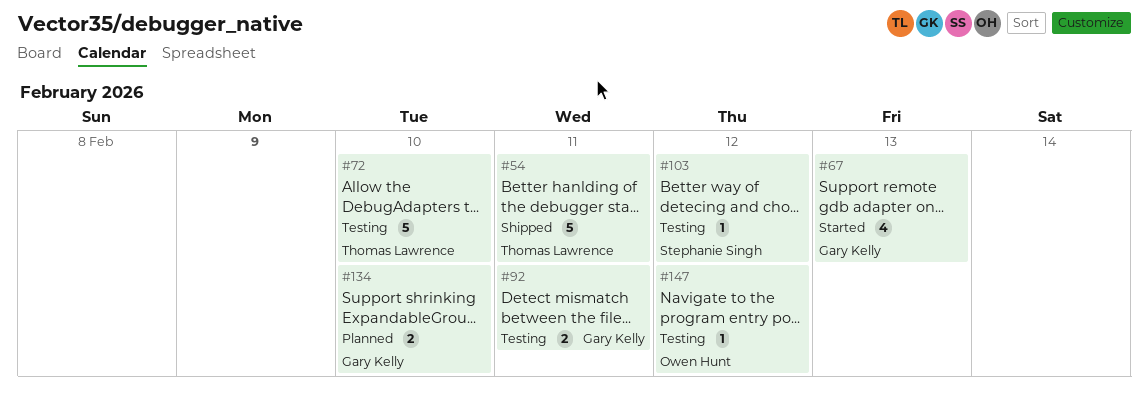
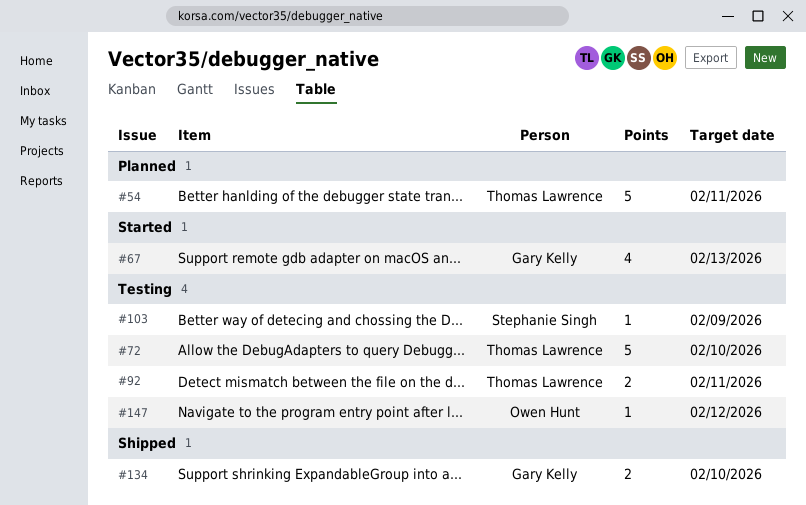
#54, status: Shipped -> Planned
#92, owner: Gary Kelly -> Thomas Lawrence
#103, due: Feb 12 -> Feb 9
#134, status: Planned -> Shipped

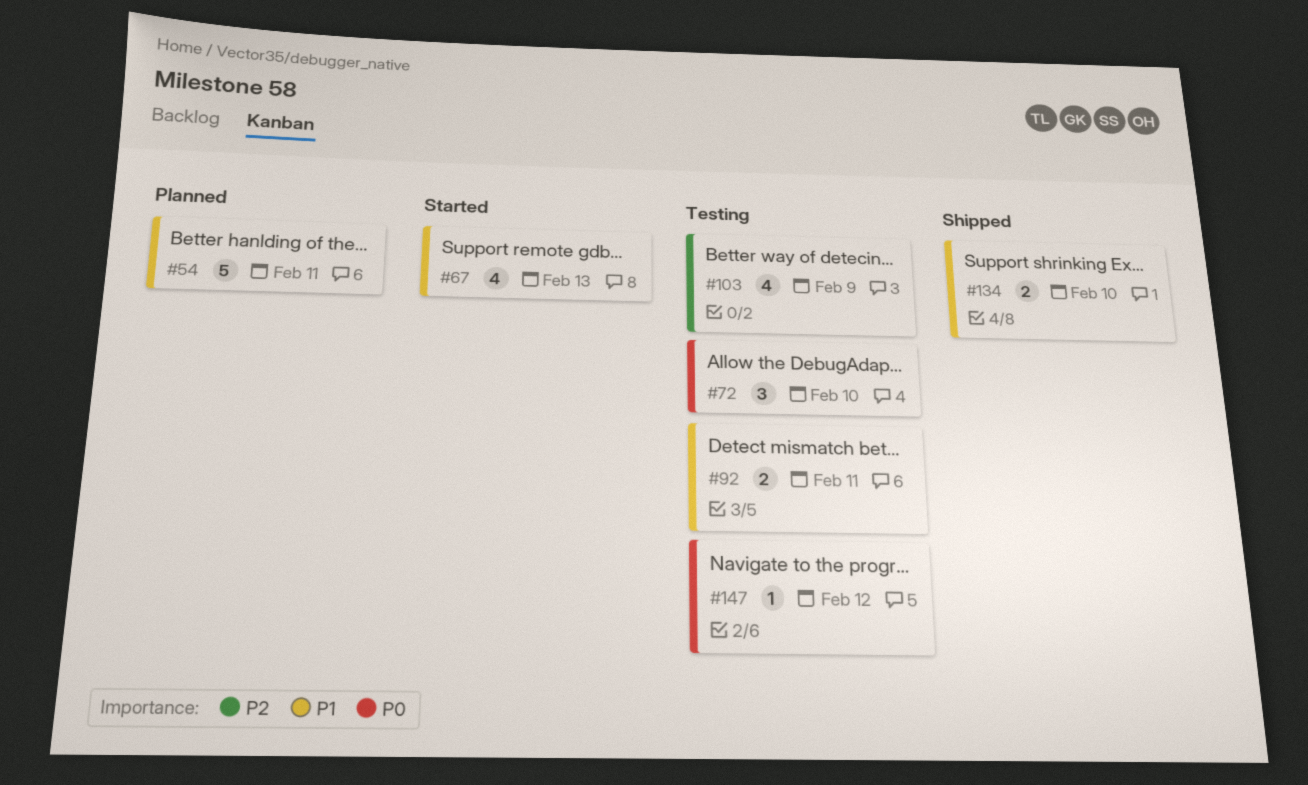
#72, estimate: 5 -> 3
#103, estimate: 1 -> 4

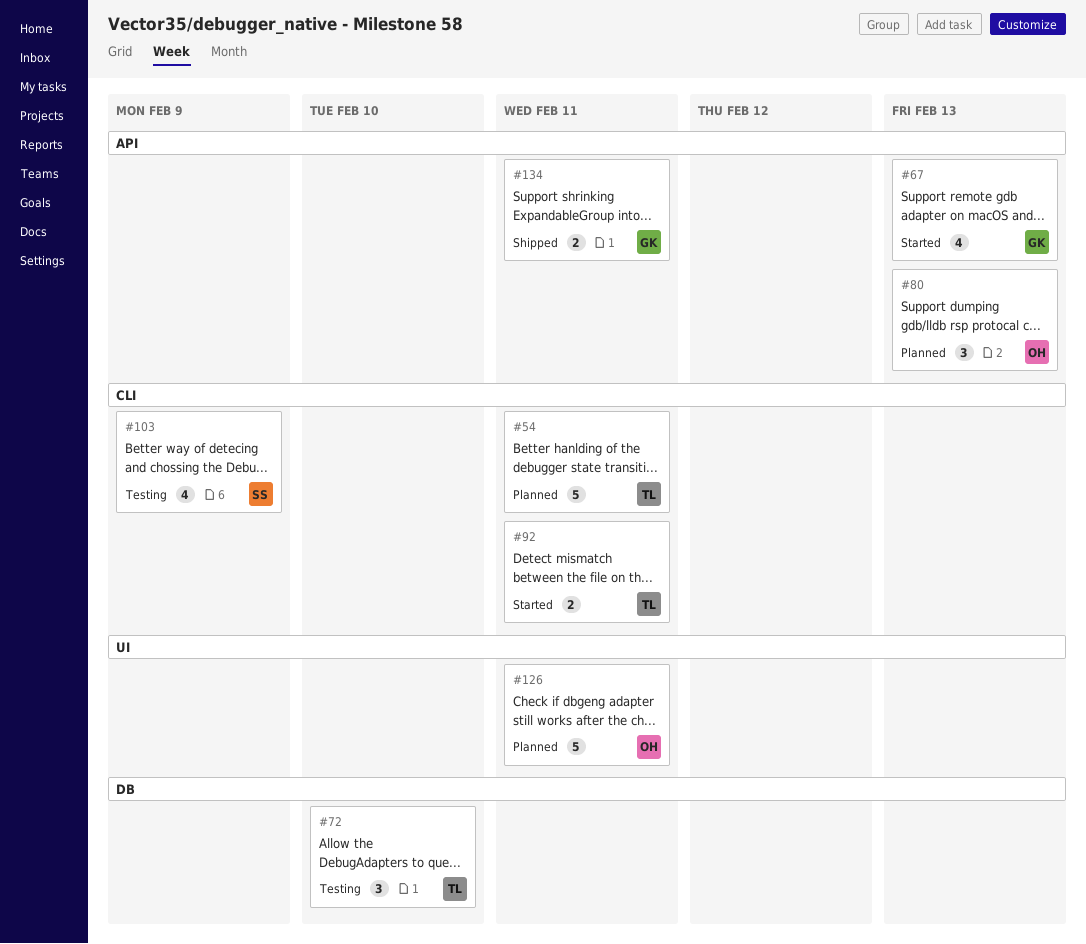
#80: none -> present
#92, status: Testing -> Started
#126: none -> present
#134, due: Feb 10 -> Feb 11
#147: present -> none

